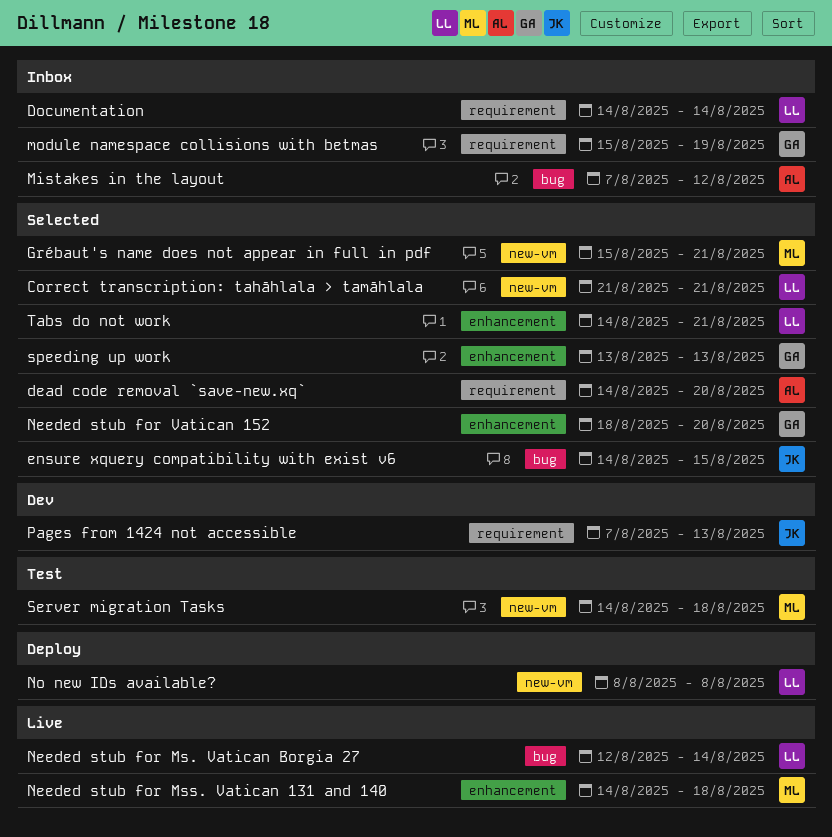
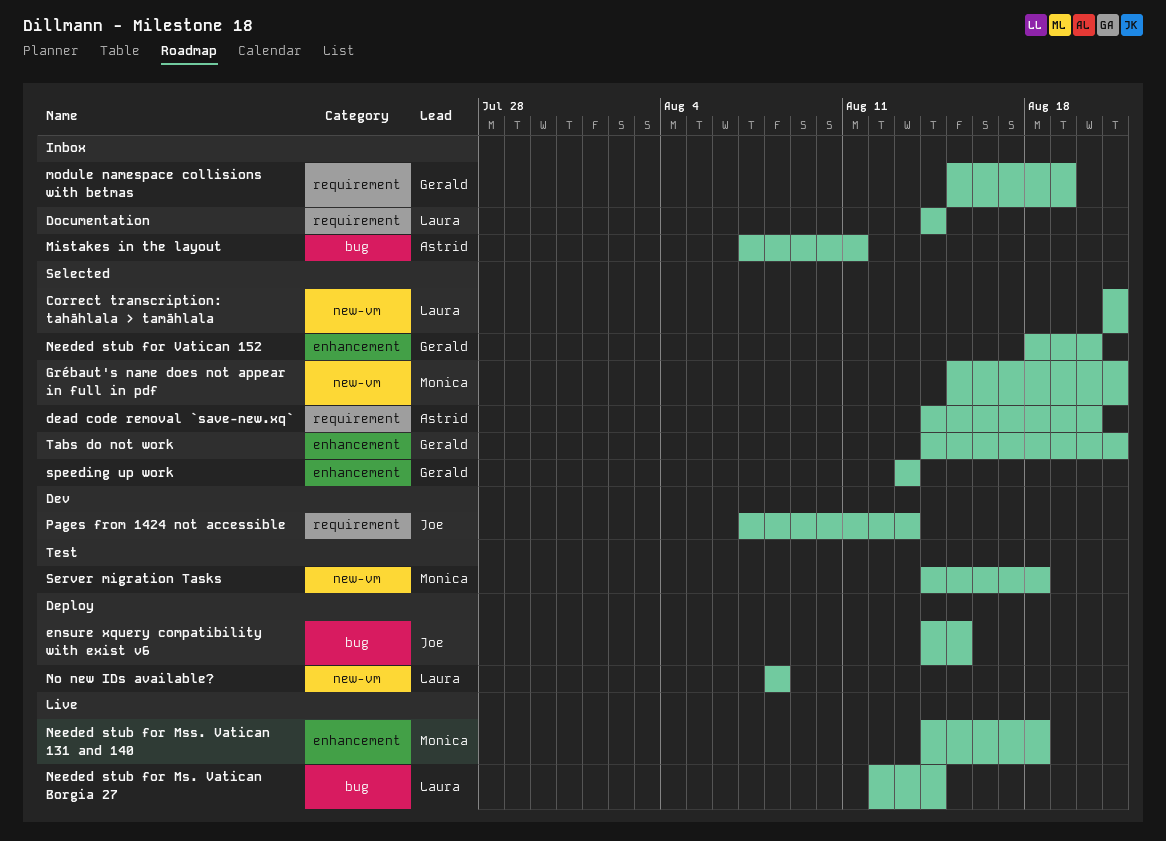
ensure xquery compatibility with exist v6, status: Selected -> Deploy
Mistakes in the layout, due: Aug 12 -> Aug 11
Tabs do not work, owner: Laura -> Gerald

